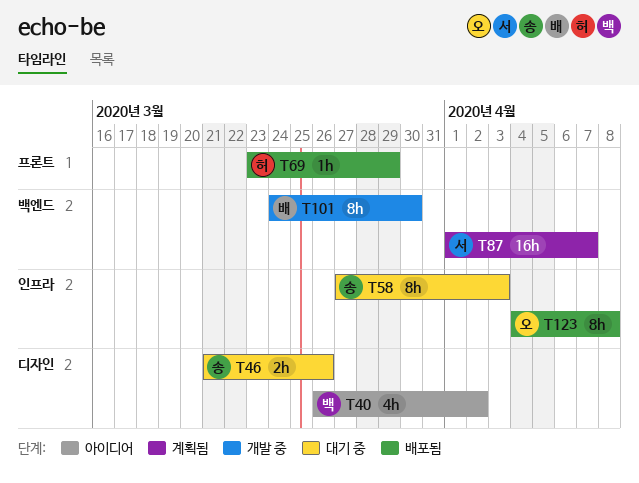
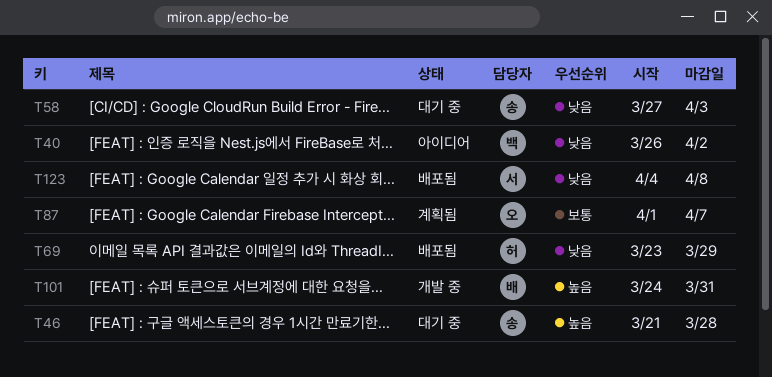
T46, due: Mar 26 -> Mar 28
T87, owner: 서 -> 오
T101, due: Mar 30 -> Mar 31
T123, owner: 오 -> 서

